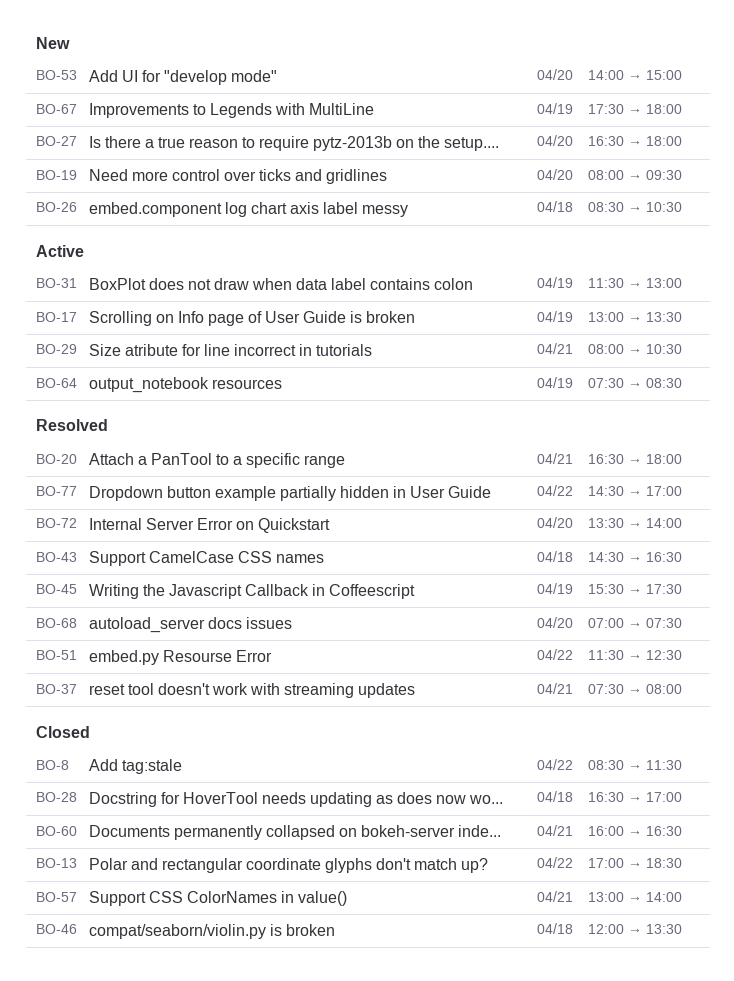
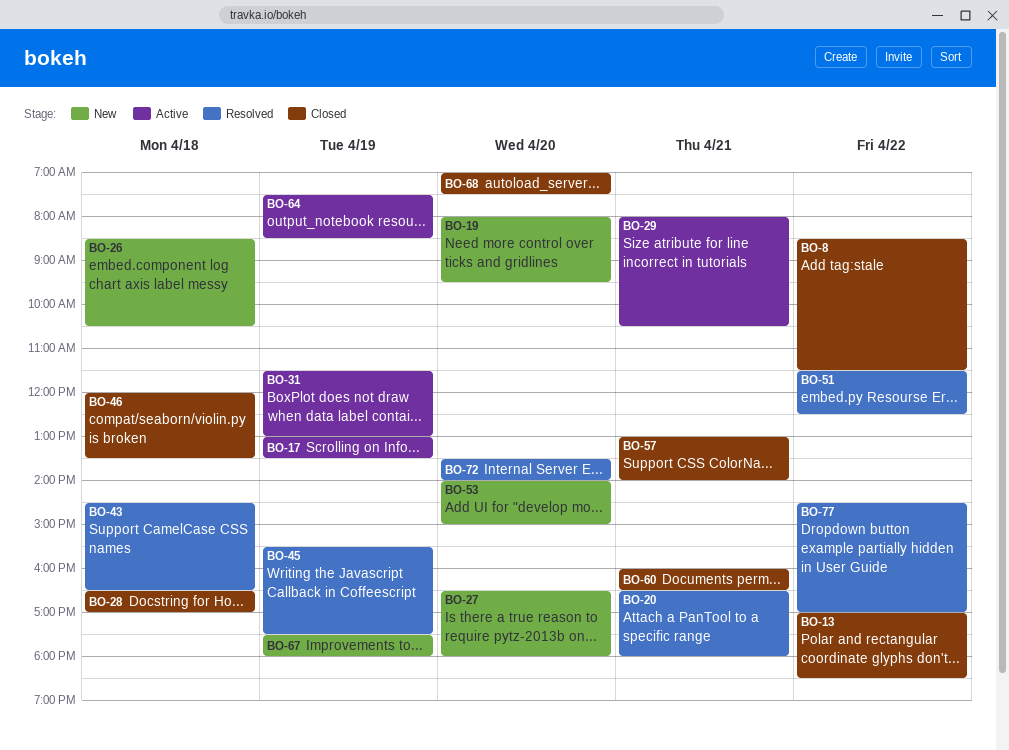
BO-37: present -> none
BO-68, status: Resolved -> Closed

